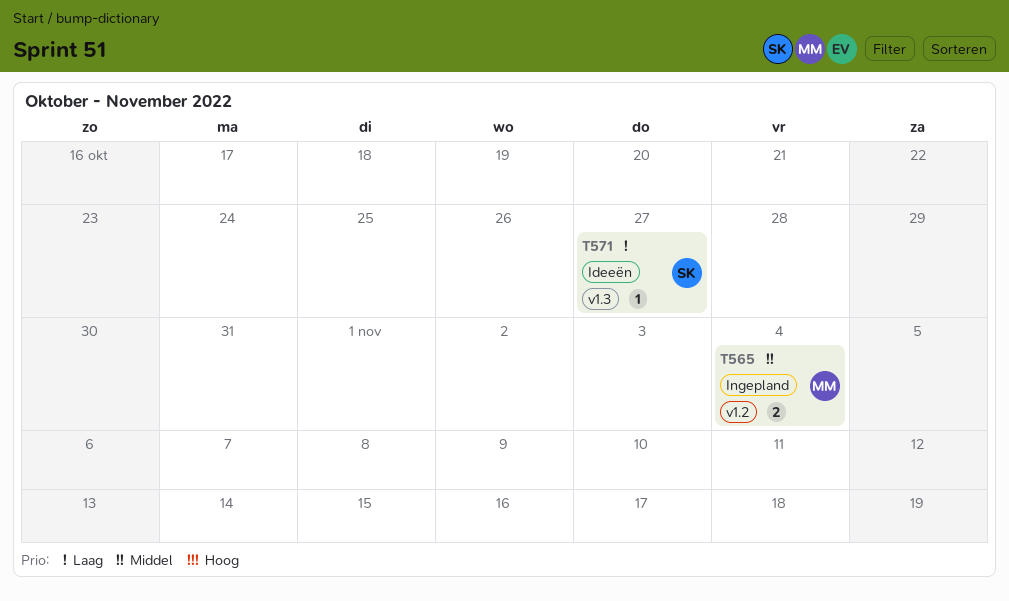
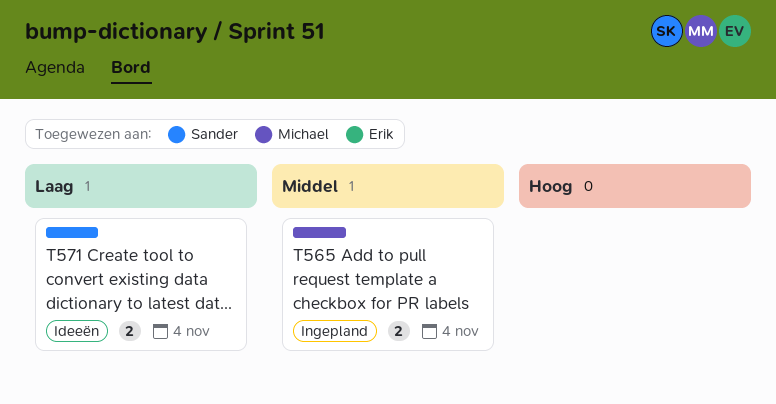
T571, estimate: 1 -> 2
T571, due: Oct 27 -> Nov 4

